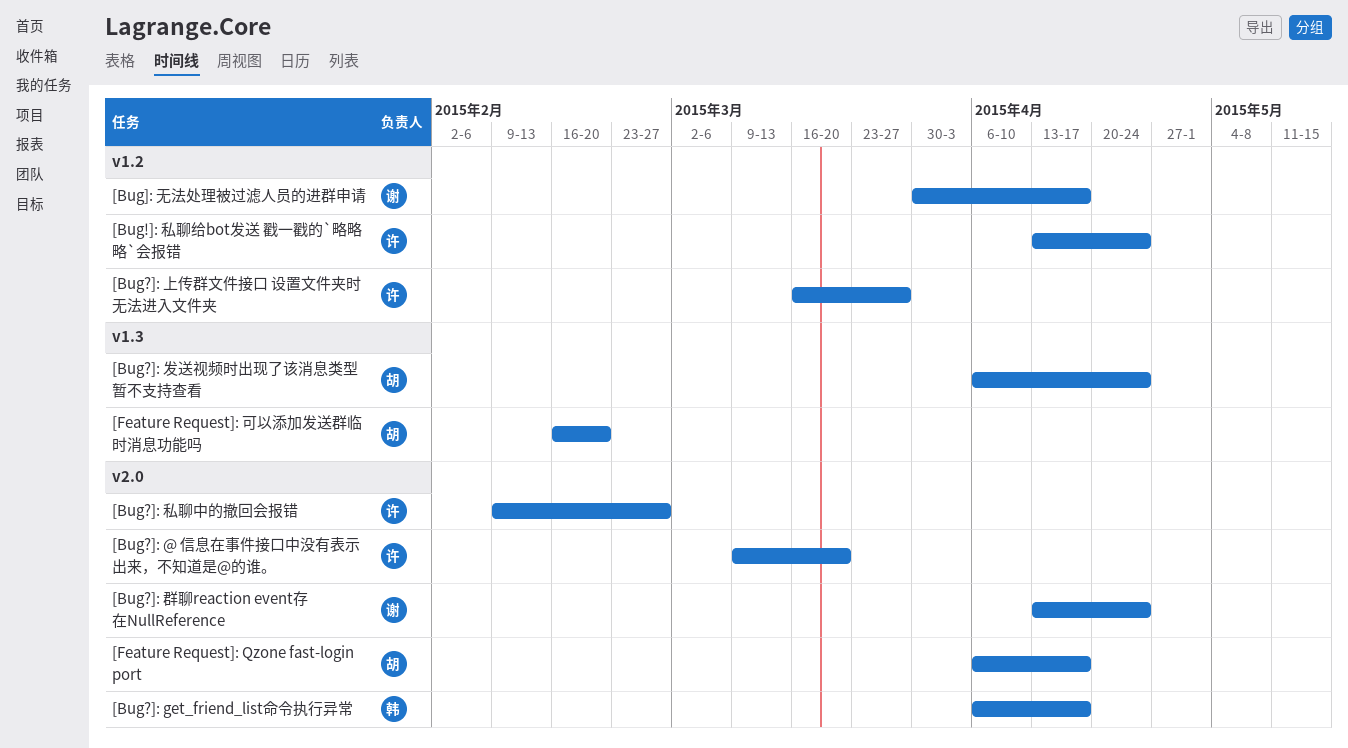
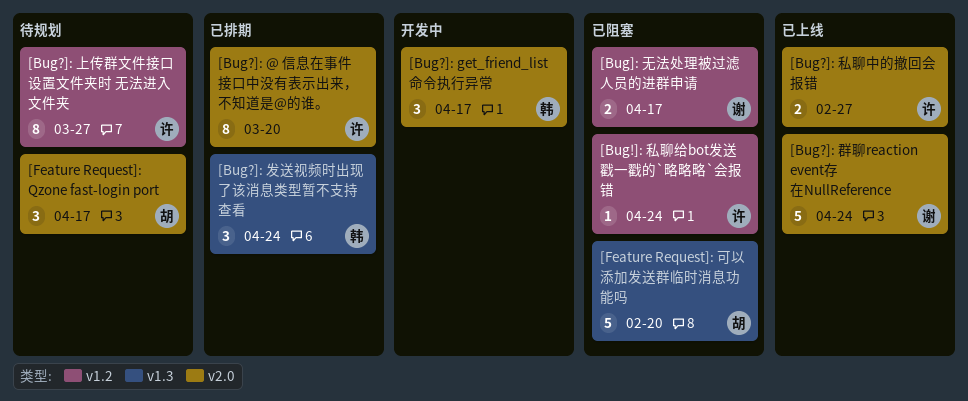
[Bug?]: 发送视频时出现了该消息类型暂不支持查看, owner: 胡 -> 韩

